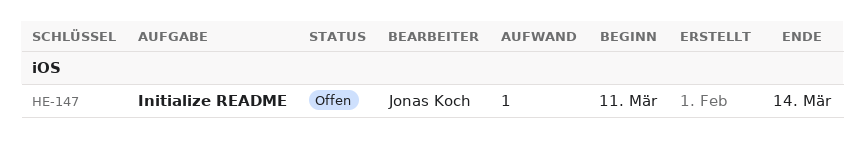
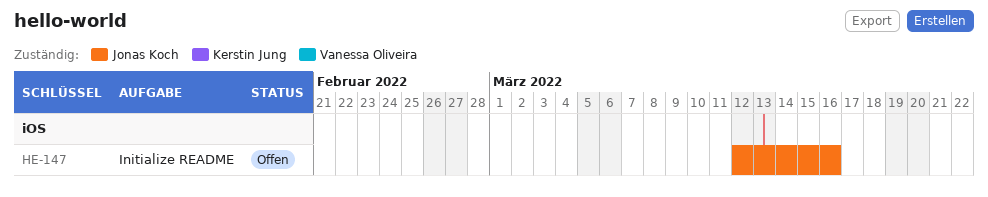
HE-147, start: Mar 11 -> Mar 12
HE-147, due: Mar 14 -> Mar 16

